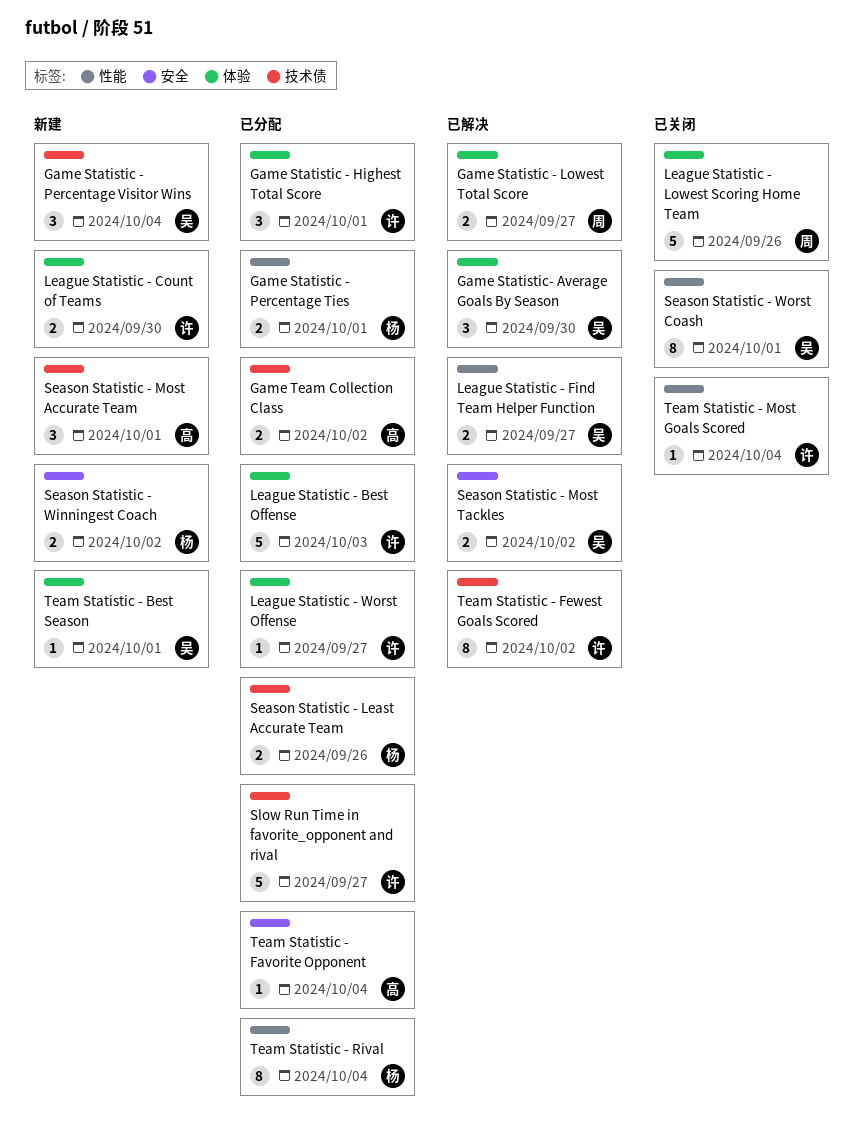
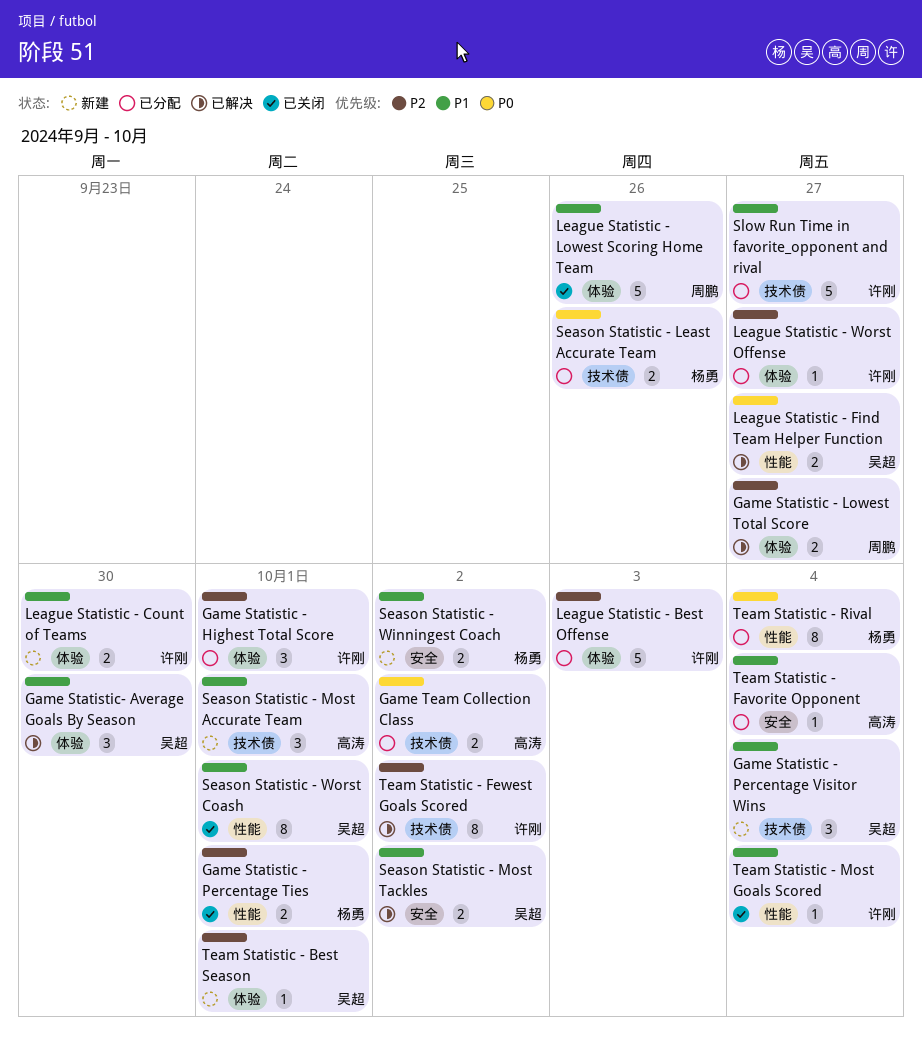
Game Statistic - Percentage Ties, status: 已分配 -> 已关闭

